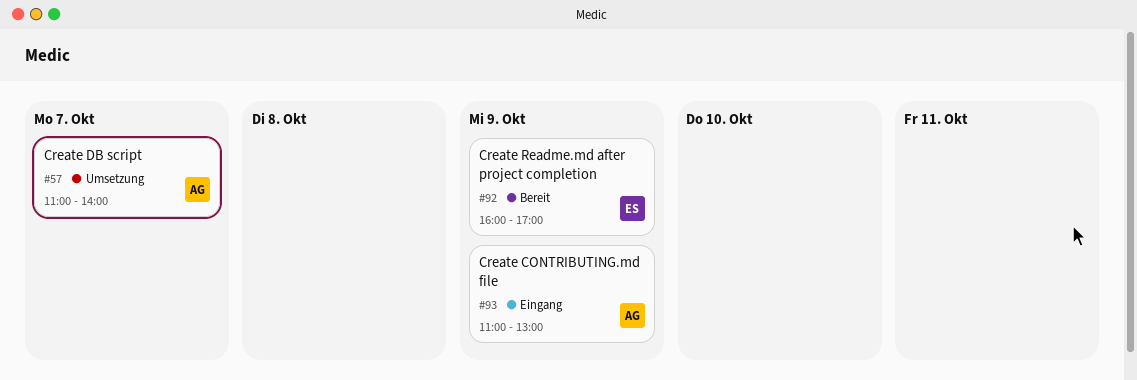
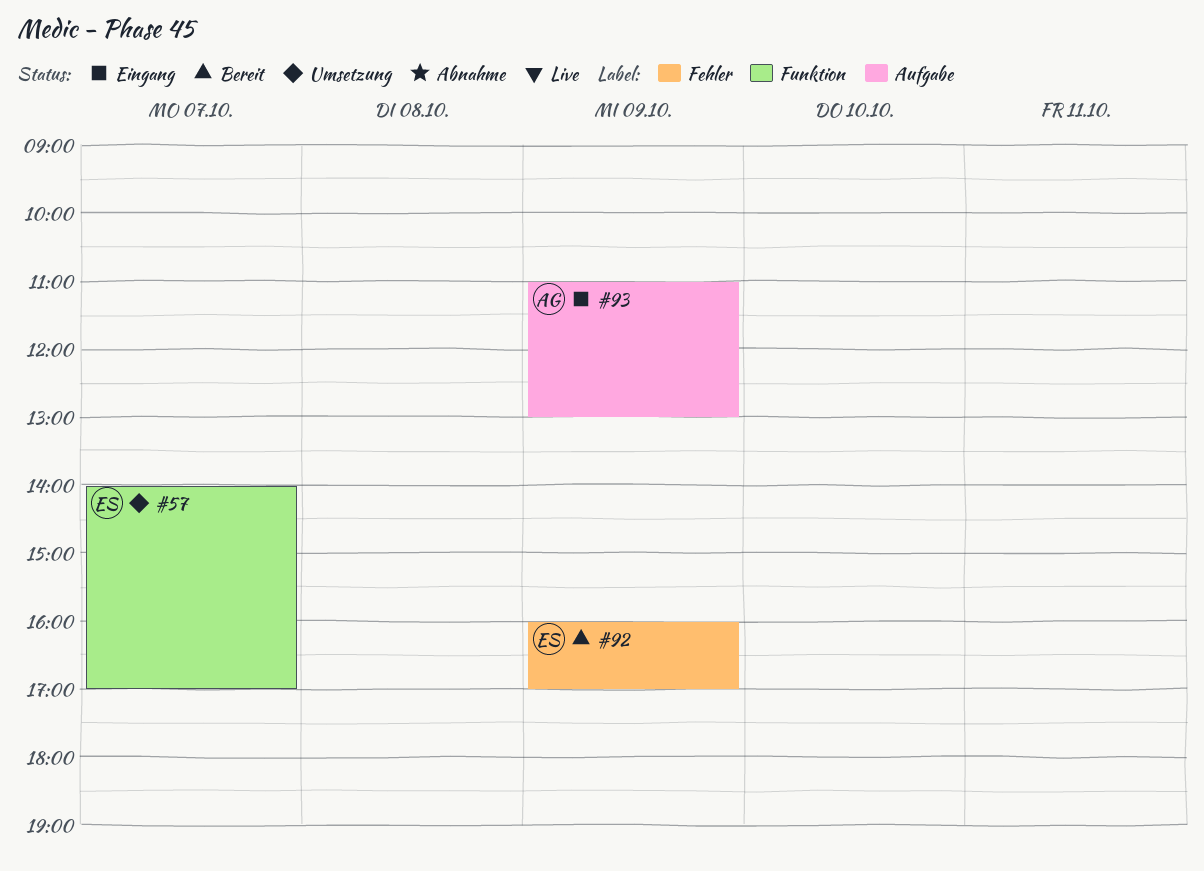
#57, owner: AG -> ES
#57, begins: 11:00 -> 14:00
#57, ends: 14:00 -> 17:00

